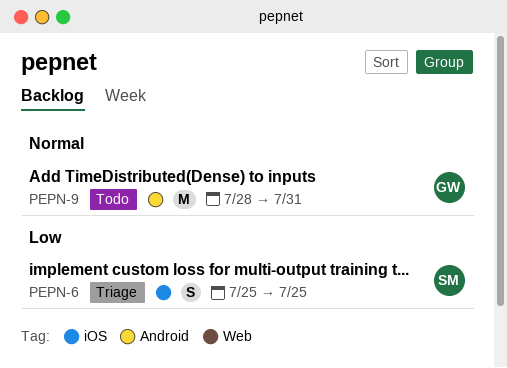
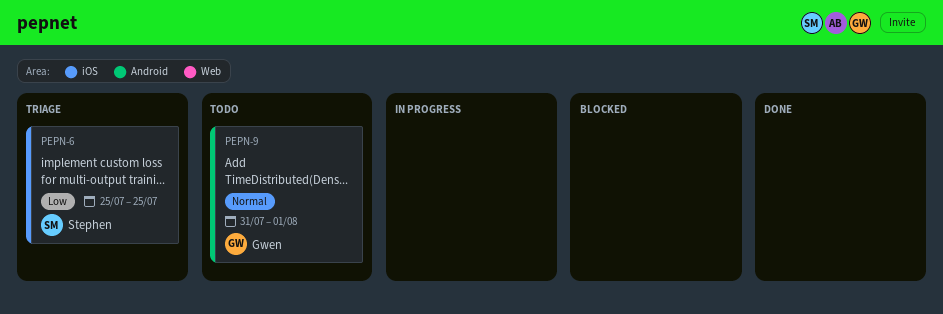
PEPN-9, start: Jul 28 -> Jul 31
PEPN-9, due: Jul 31 -> Aug 1

